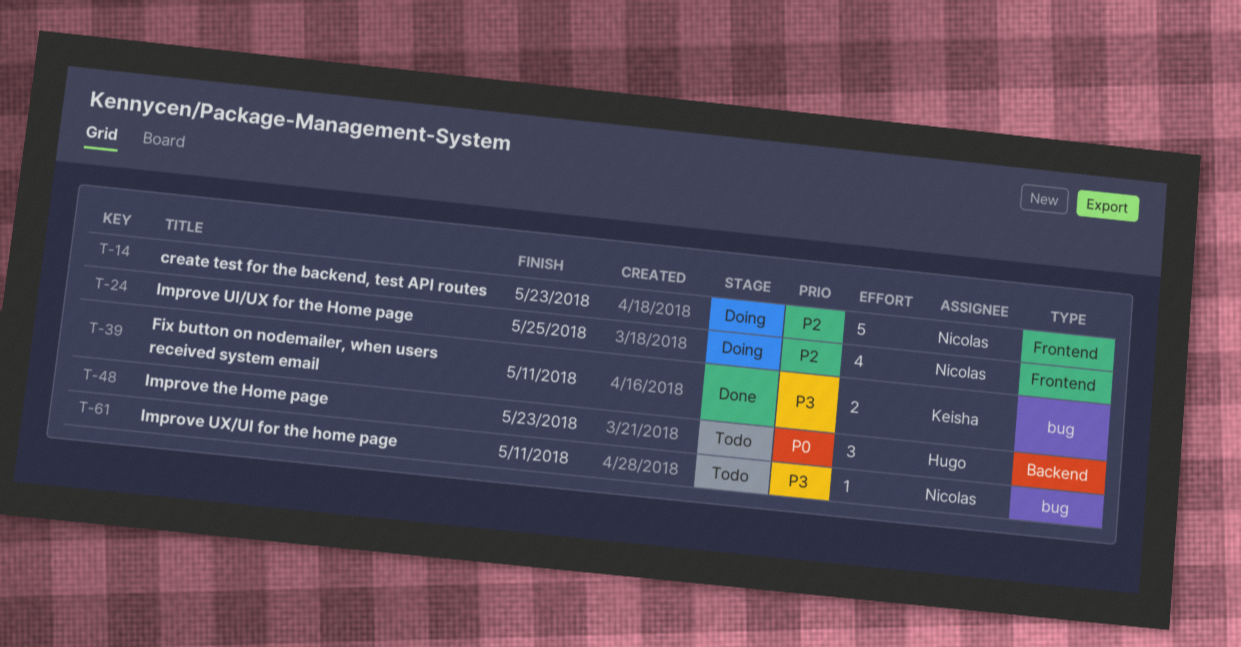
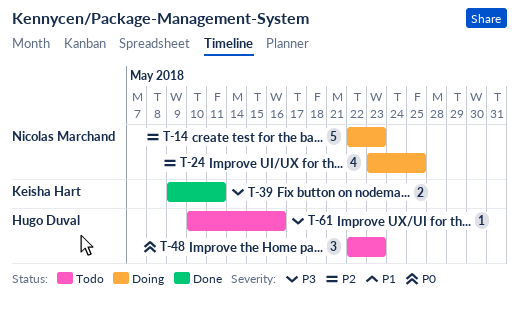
T-61, owner: Nicolas Marchand -> Hugo Duval
T-61, due: May 11 -> May 16

